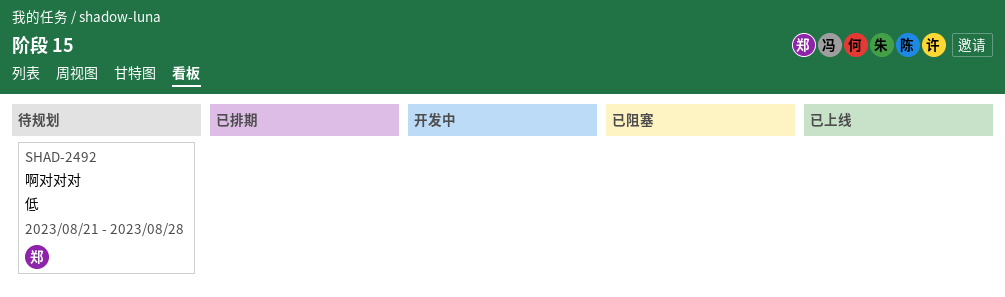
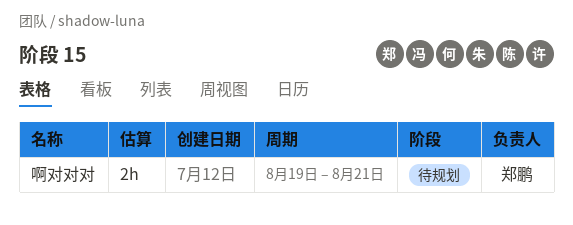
啊对对对, start: Aug 21 -> Aug 19
啊对对对, due: Aug 28 -> Aug 21

